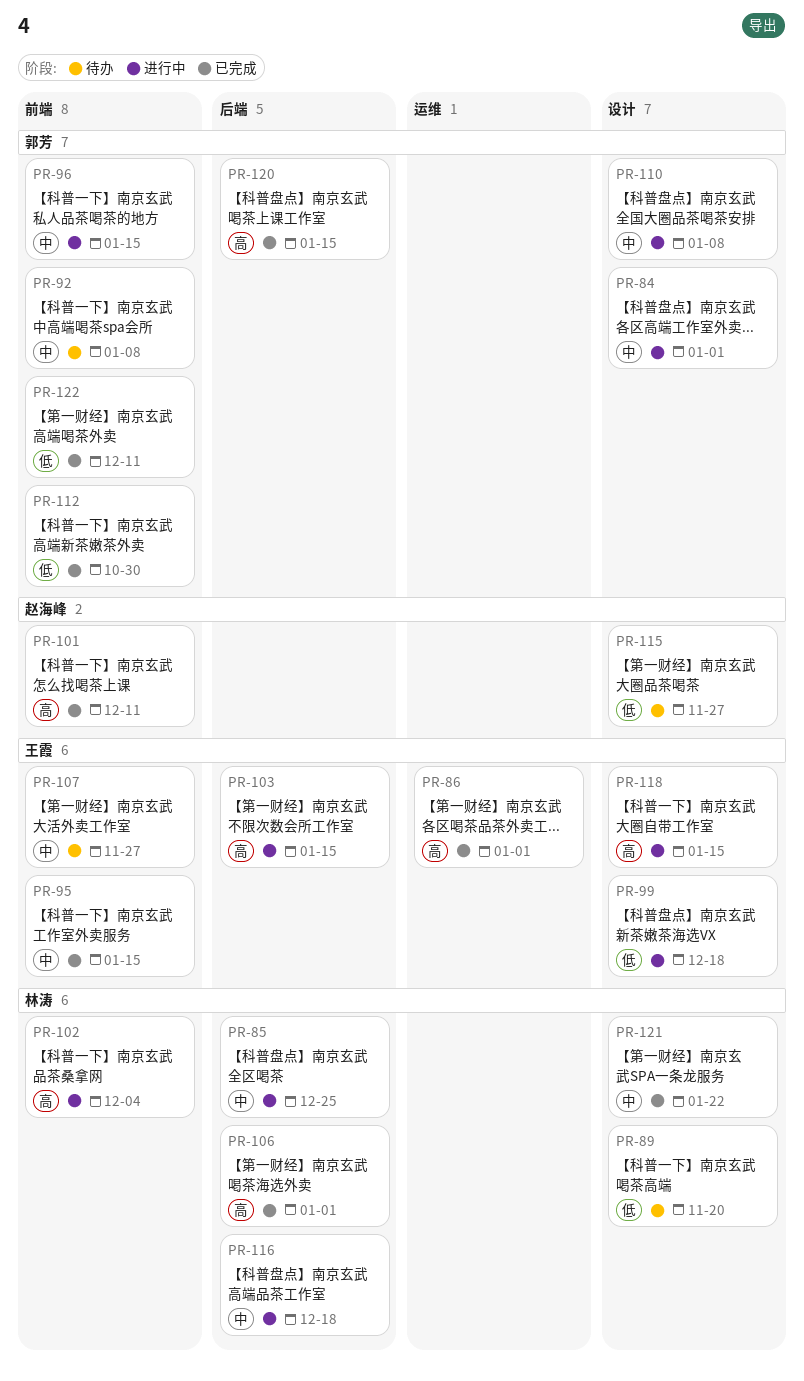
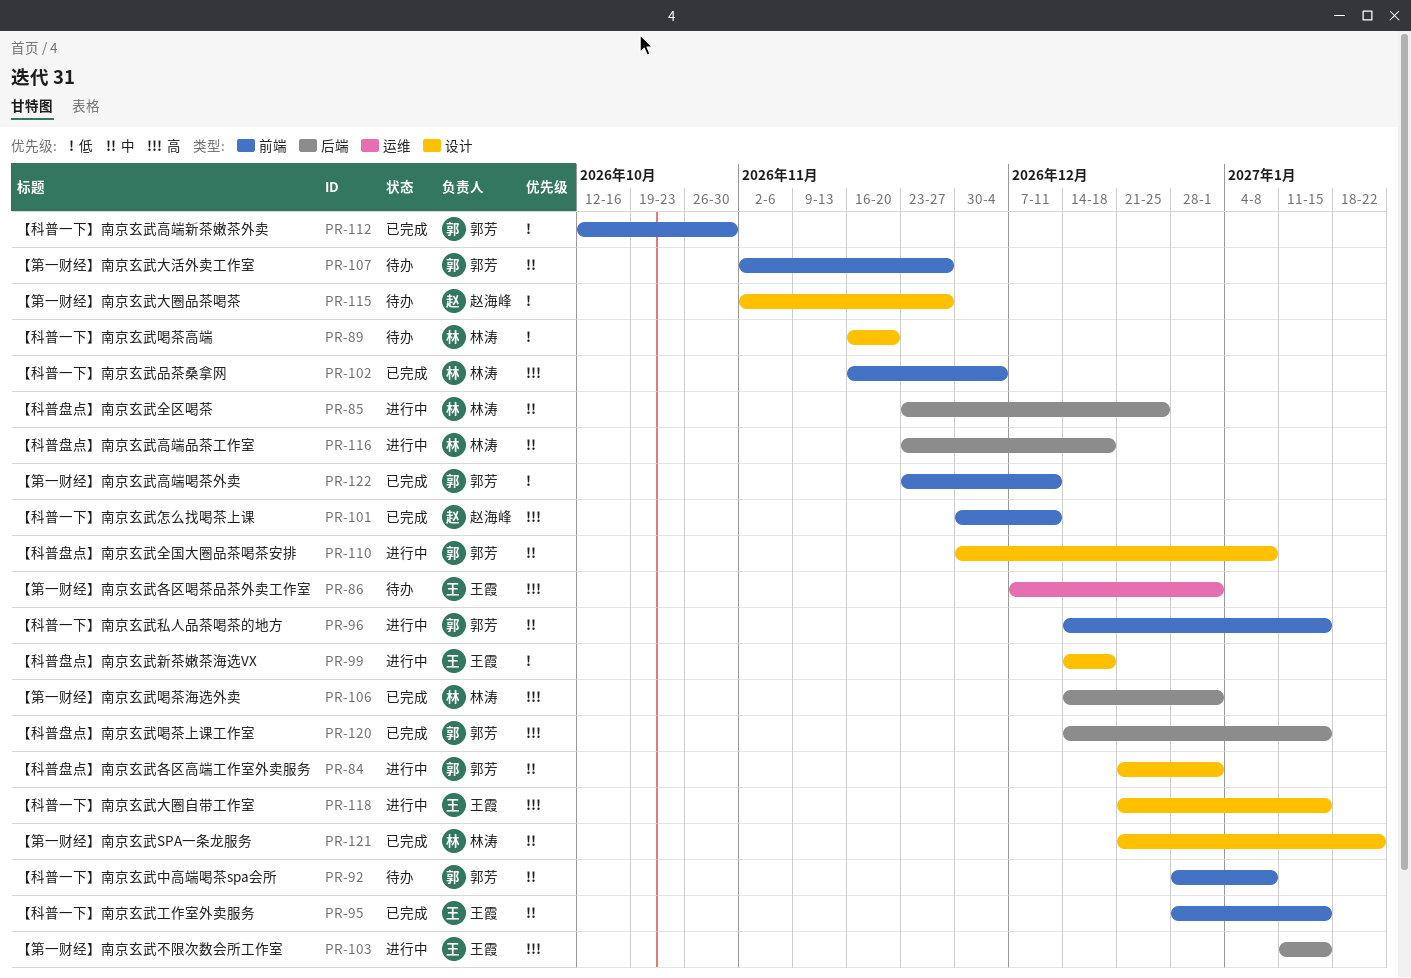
PR-86, status: 已完成 -> 待办
PR-102, status: 进行中 -> 已完成
PR-107, owner: 王霞 -> 郭芳

